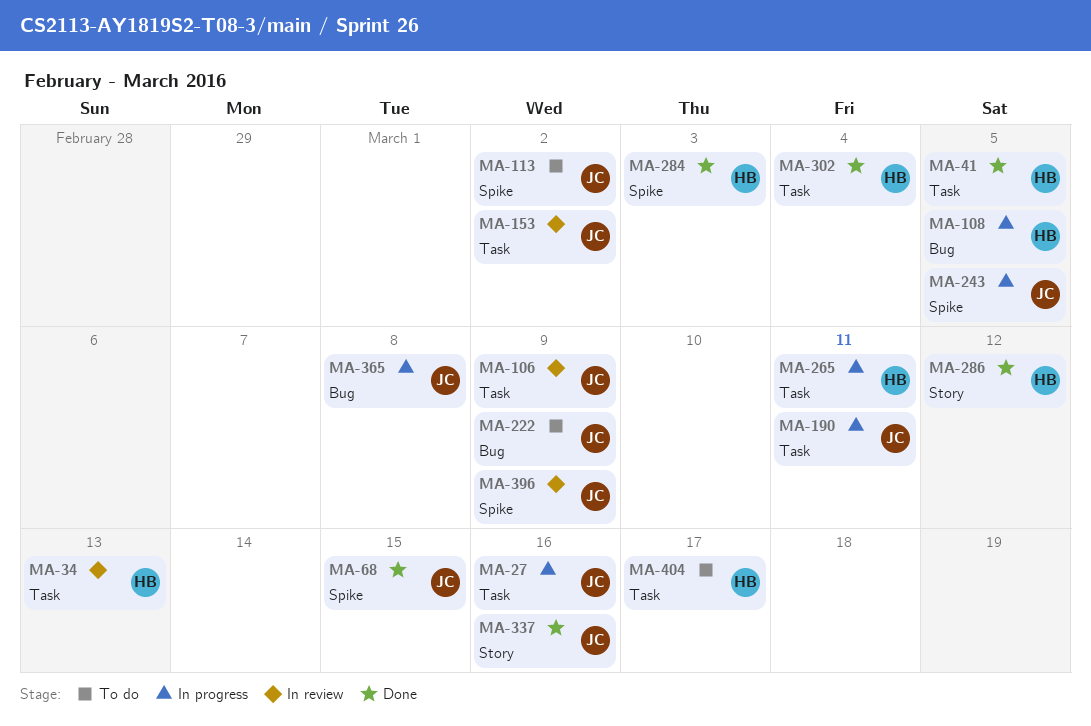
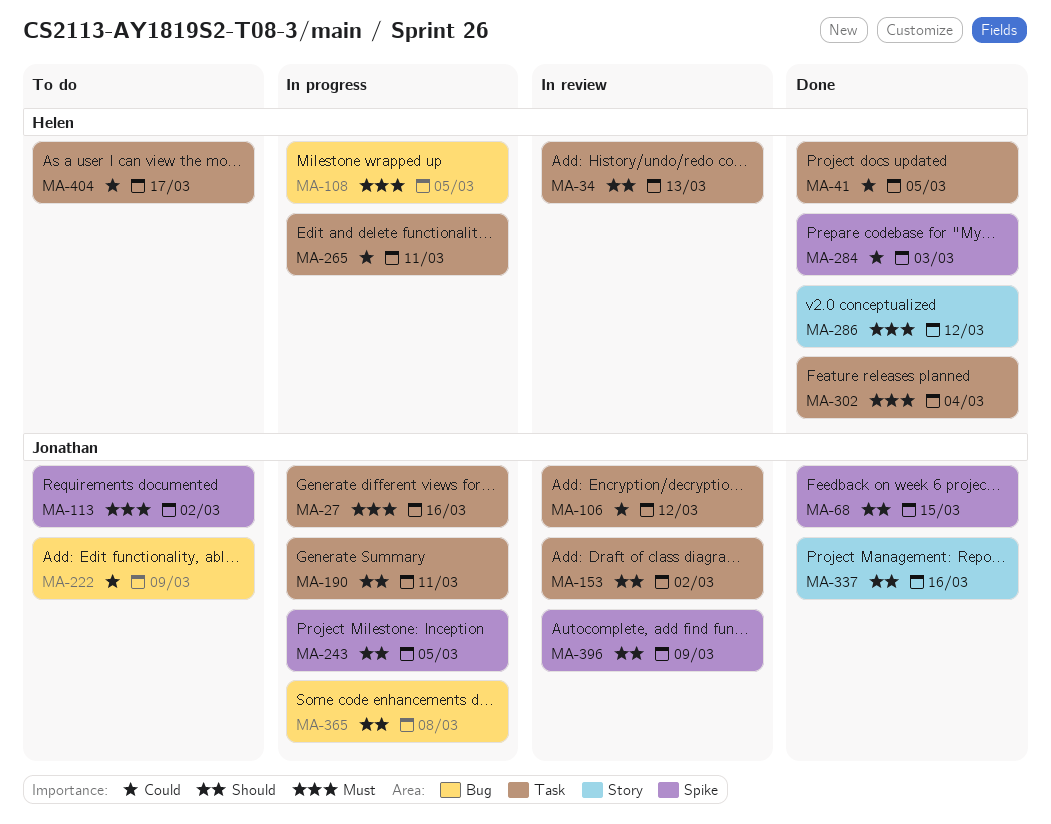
MA-106, due: Mar 9 -> Mar 12

